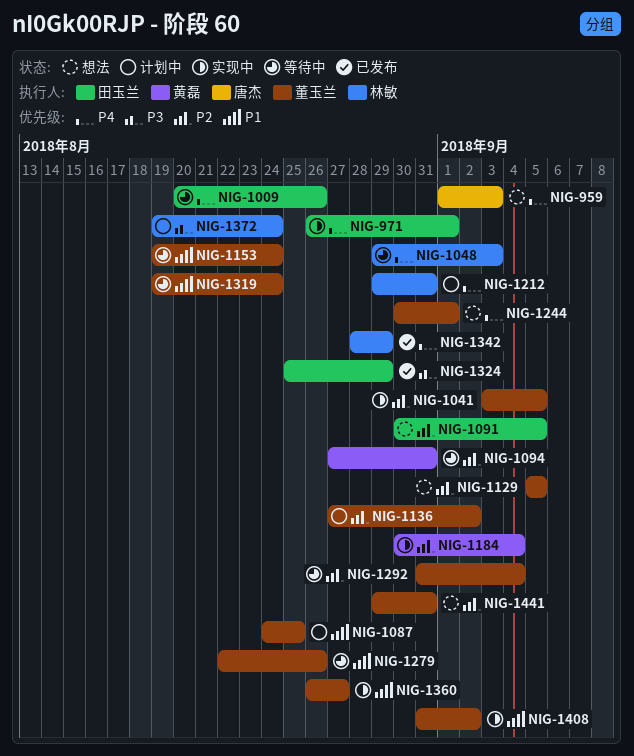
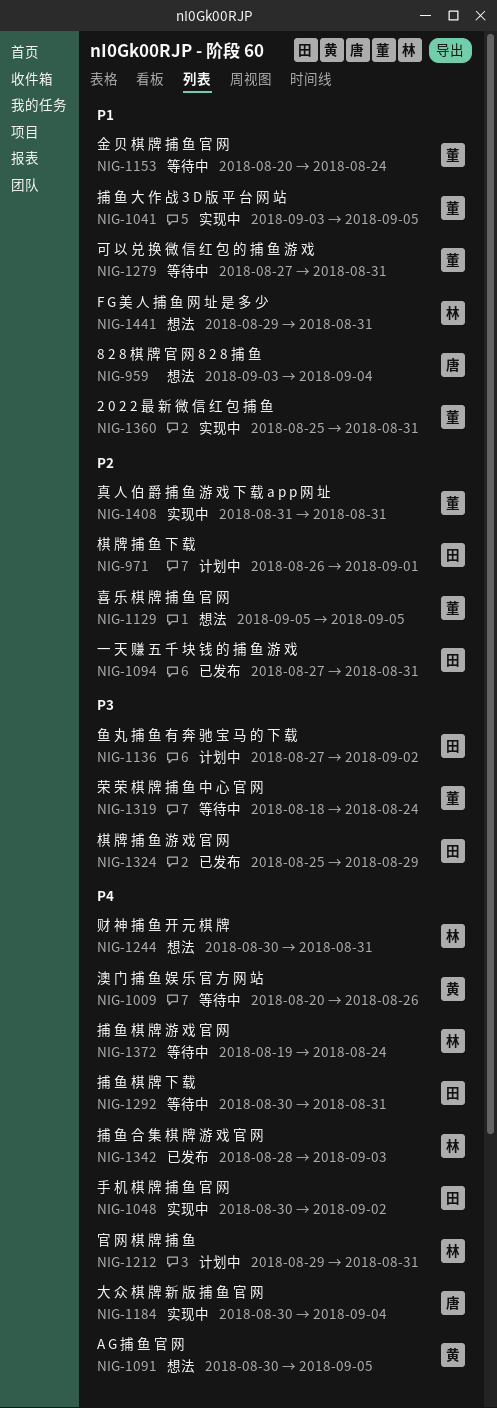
NIG-959, priority: P4 -> P1
NIG-959, start: Sep 1 -> Sep 3
NIG-959, due: Sep 3 -> Sep 4
NIG-971, status: 实现中 -> 计划中
NIG-971, priority: P4 -> P2
NIG-1009, owner: 田玉兰 -> 黄磊
NIG-1041, priority: P2 -> P1
NIG-1048, status: 等待中 -> 实现中
NIG-1048, owner: 林敏 -> 田玉兰
NIG-1048, start: Aug 29 -> Aug 30
NIG-1048, due: Sep 3 -> Sep 2
NIG-1087: present -> none
NIG-1091, owner: 田玉兰 -> 黄磊
NIG-1091, priority: P2 -> P4
NIG-1094, status: 等待中 -> 已发布
NIG-1094, owner: 黄磊 -> 田玉兰
NIG-1136, owner: 董玉兰 -> 田玉兰
NIG-1136, priority: P2 -> P3
NIG-1153, start: Aug 19 -> Aug 20
NIG-1184, owner: 黄磊 -> 唐杰
NIG-1184, priority: P2 -> P4
NIG-1244, owner: 董玉兰 -> 林敏
NIG-1244, due: Sep 1 -> Aug 31
NIG-1279, start: Aug 22 -> Aug 27
NIG-1279, due: Aug 26 -> Aug 31
NIG-1292, owner: 董玉兰 -> 田玉兰
NIG-1292, priority: P2 -> P4
NIG-1292, start: Aug 31 -> Aug 30
NIG-1292, due: Sep 4 -> Aug 31
NIG-1319, priority: P1 -> P3
NIG-1319, start: Aug 19 -> Aug 18
NIG-1342, due: Aug 29 -> Sep 3
NIG-1360, start: Aug 26 -> Aug 25
NIG-1360, due: Aug 27 -> Aug 31
NIG-1372, status: 计划中 -> 等待中
NIG-1372, priority: P3 -> P4
NIG-1408, priority: P1 -> P2
NIG-1408, due: Sep 2 -> Aug 31
NIG-1441, owner: 董玉兰 -> 林敏
NIG-1441, priority: P2 -> P1

